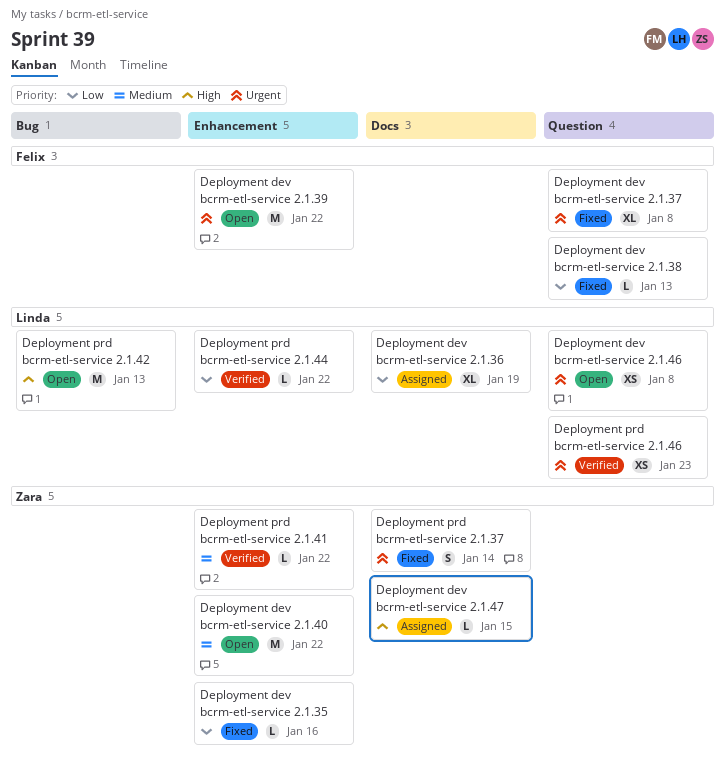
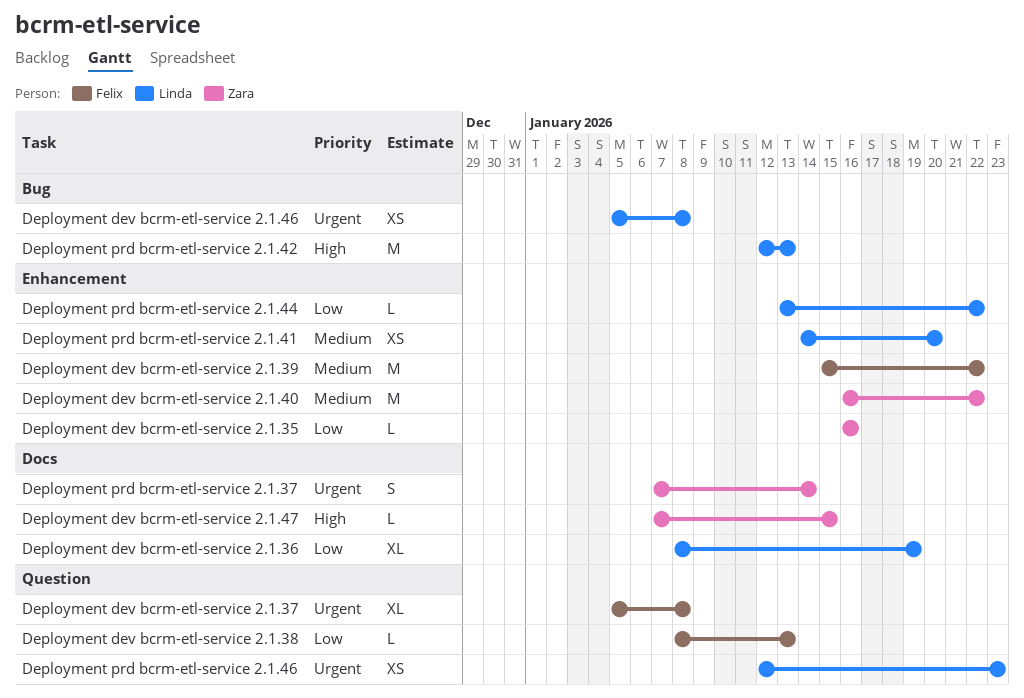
Deployment dev bcrm-etl-service 2.1.39, priority: Urgent -> Medium
Deployment dev bcrm-etl-service 2.1.46, label: Question -> Bug
Deployment prd bcrm-etl-service 2.1.41, owner: Zara -> Linda
Deployment prd bcrm-etl-service 2.1.41, estimate: L -> XS
Deployment prd bcrm-etl-service 2.1.41, due: Jan 22 -> Jan 20

